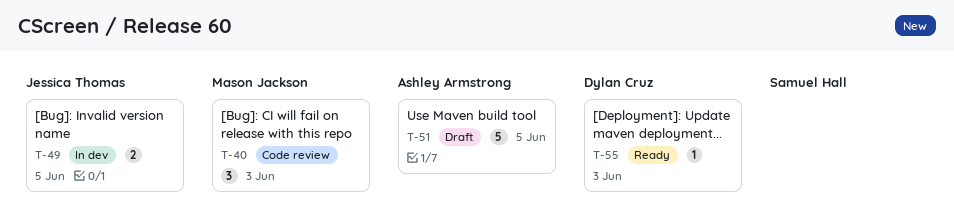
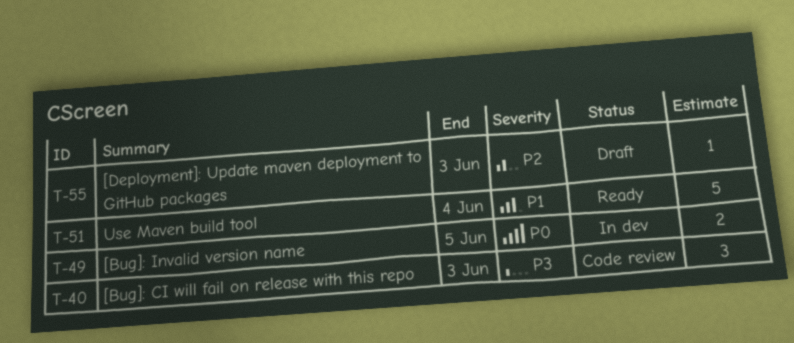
T-51, status: Draft -> Ready
T-51, due: Jun 5 -> Jun 4
T-55, status: Ready -> Draft

